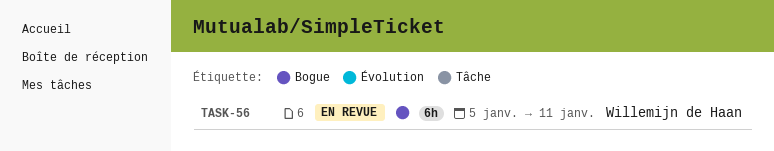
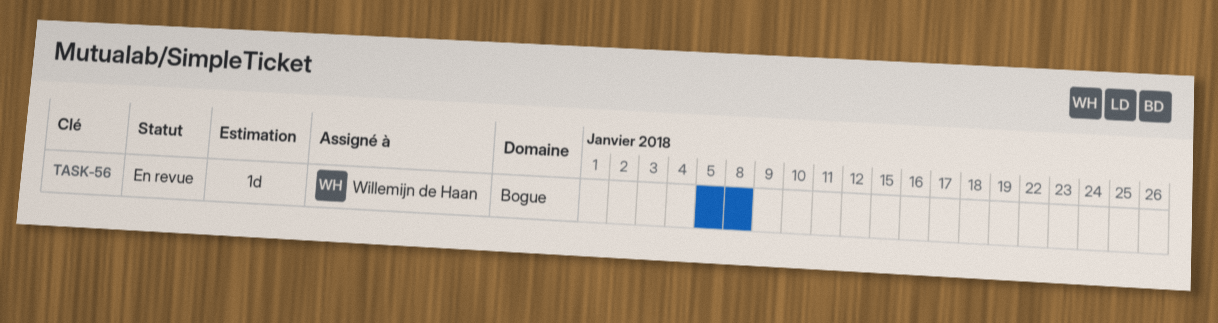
TASK-56, estimate: 6h -> 1d
TASK-56, due: Jan 11 -> Jan 8

